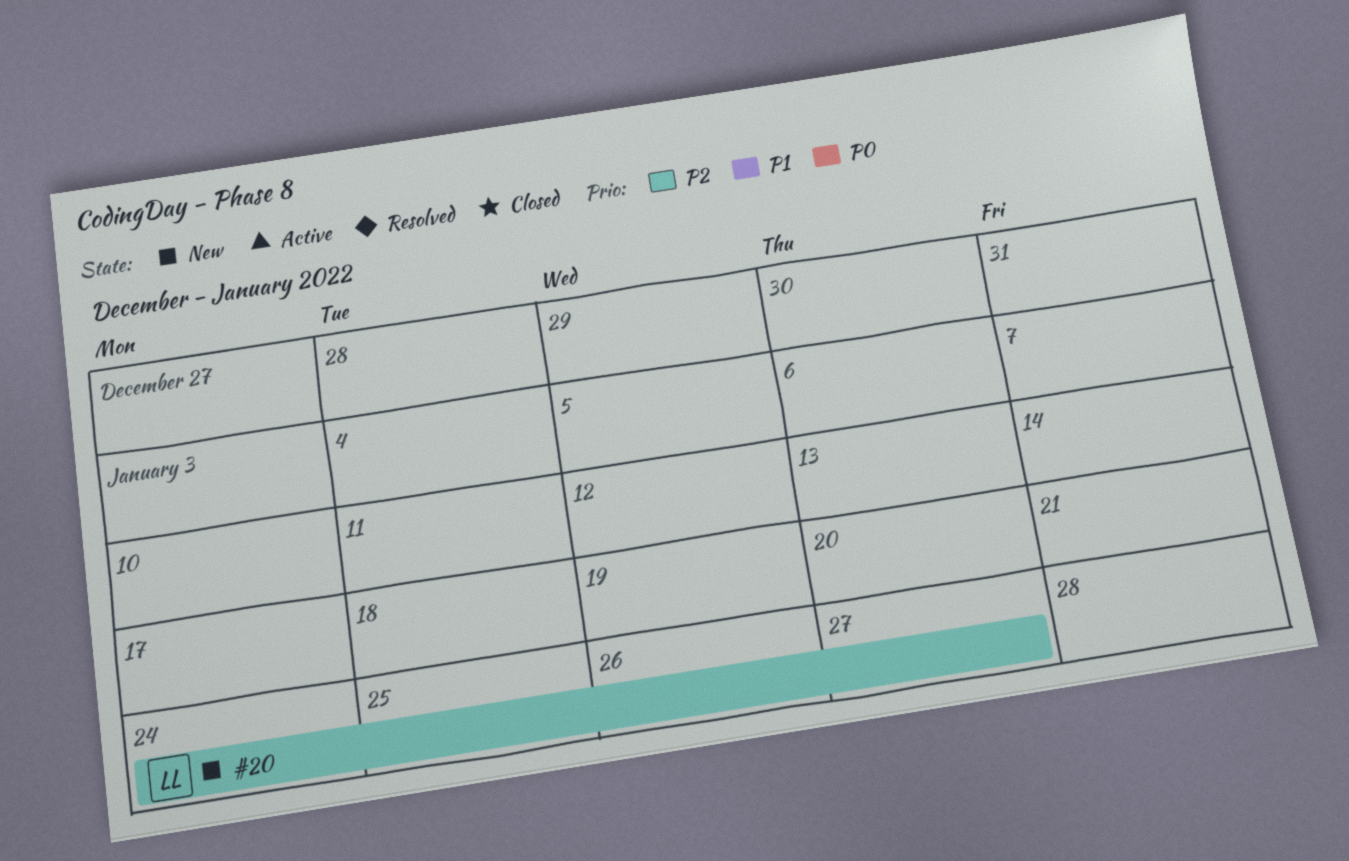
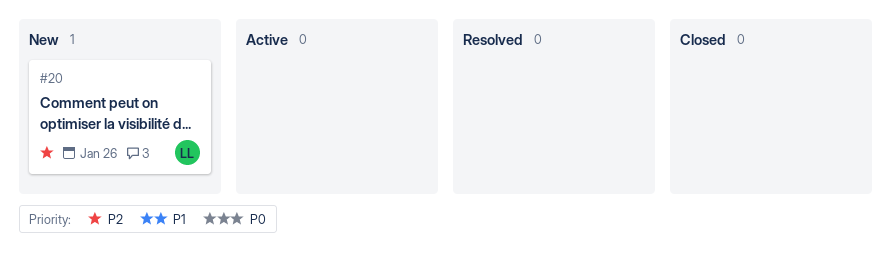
#20, due: Jan 27 -> Jan 26

